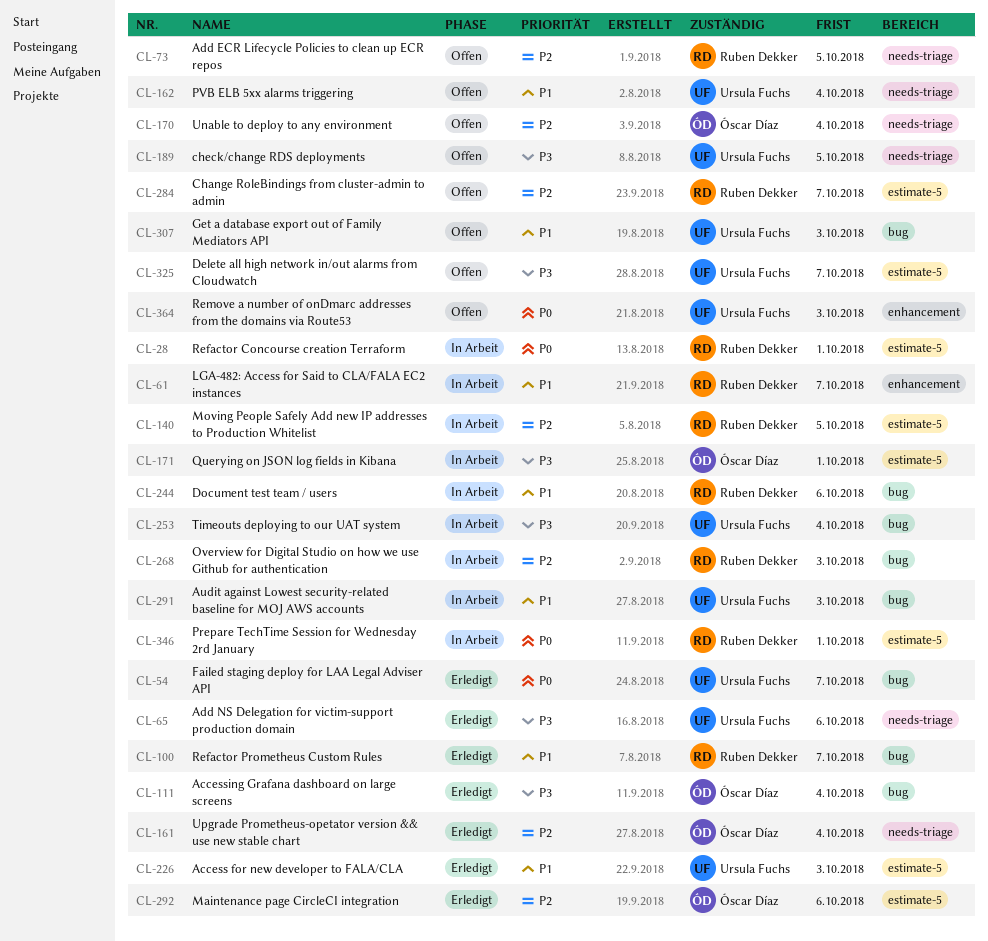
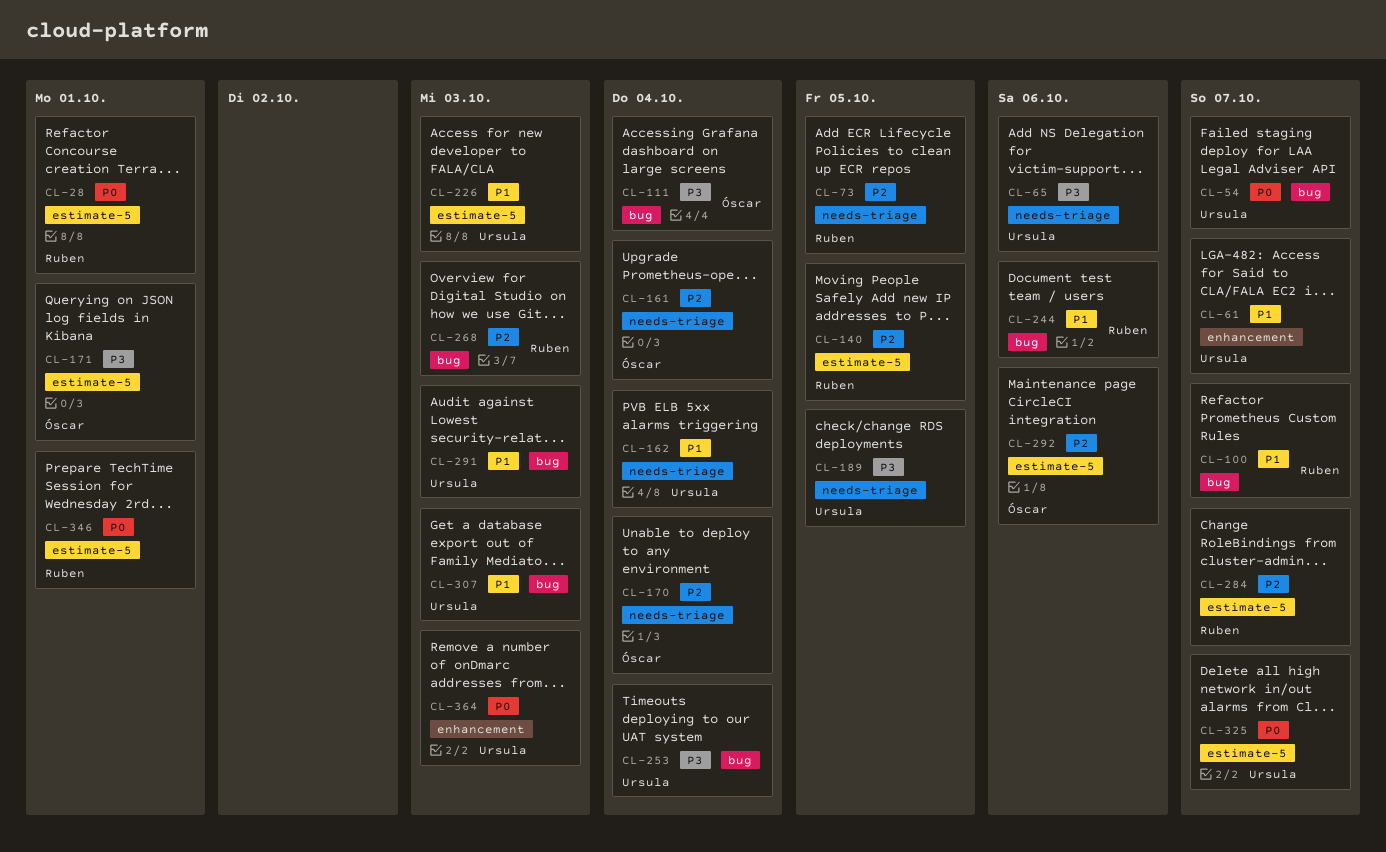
CL-61, owner: Ruben Dekker -> Ursula Fuchs
CL-325, priority: P3 -> P0

